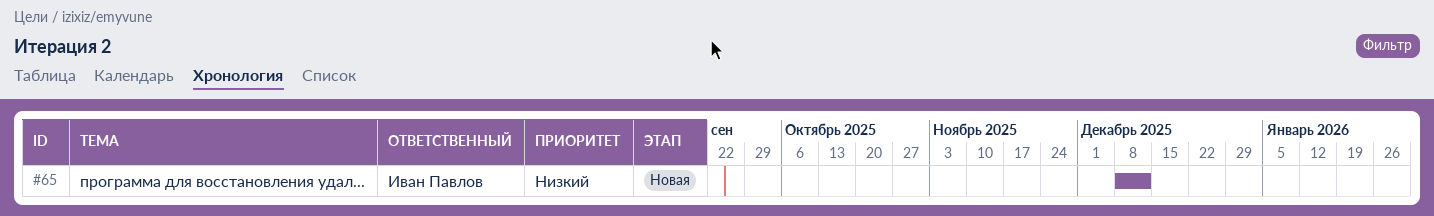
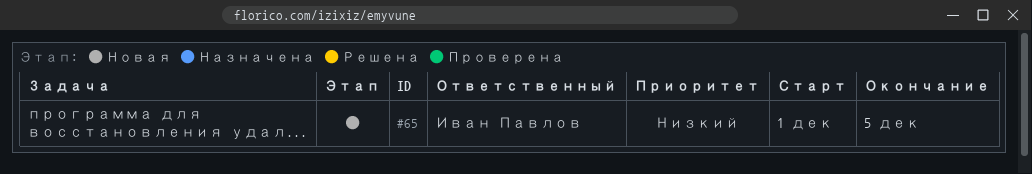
#65, start: Dec 8 -> Dec 1
#65, due: Dec 12 -> Dec 5

